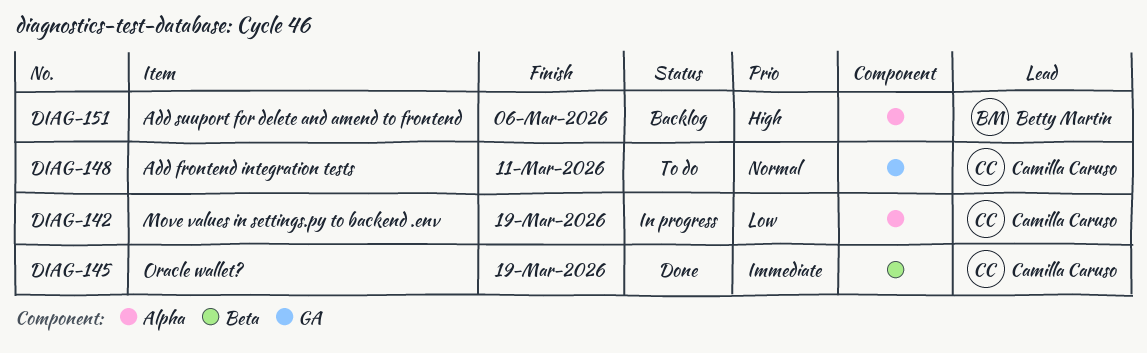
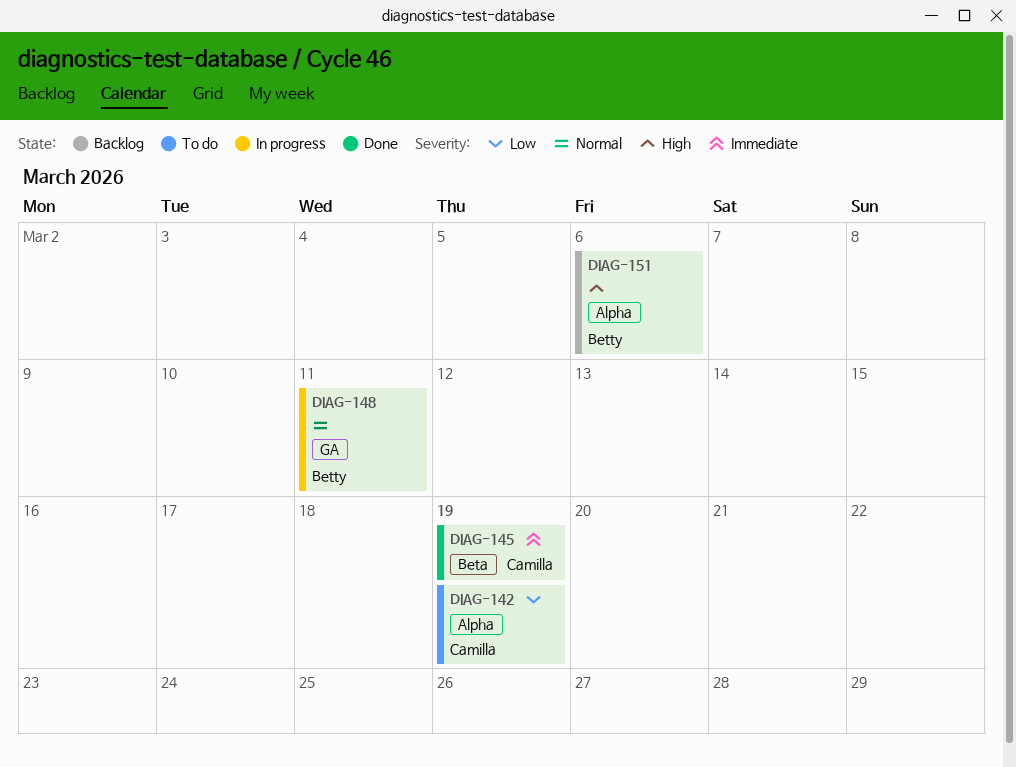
DIAG-142, status: In progress -> To do
DIAG-148, status: To do -> In progress
DIAG-148, owner: Camilla Caruso -> Betty Martin

